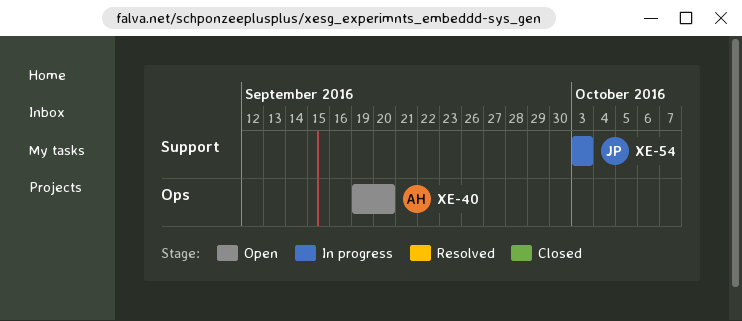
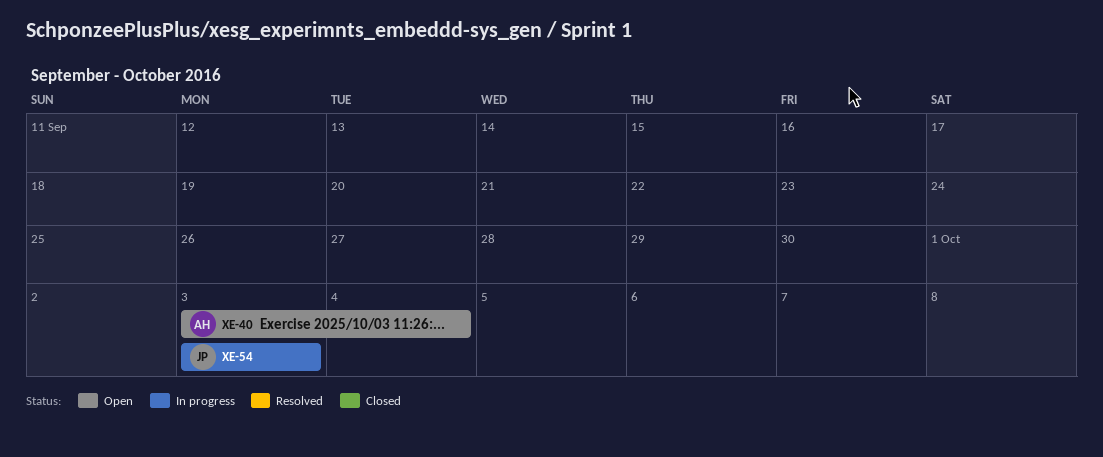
XE-40, start: Sep 19 -> Oct 3
XE-40, due: Sep 20 -> Oct 4

